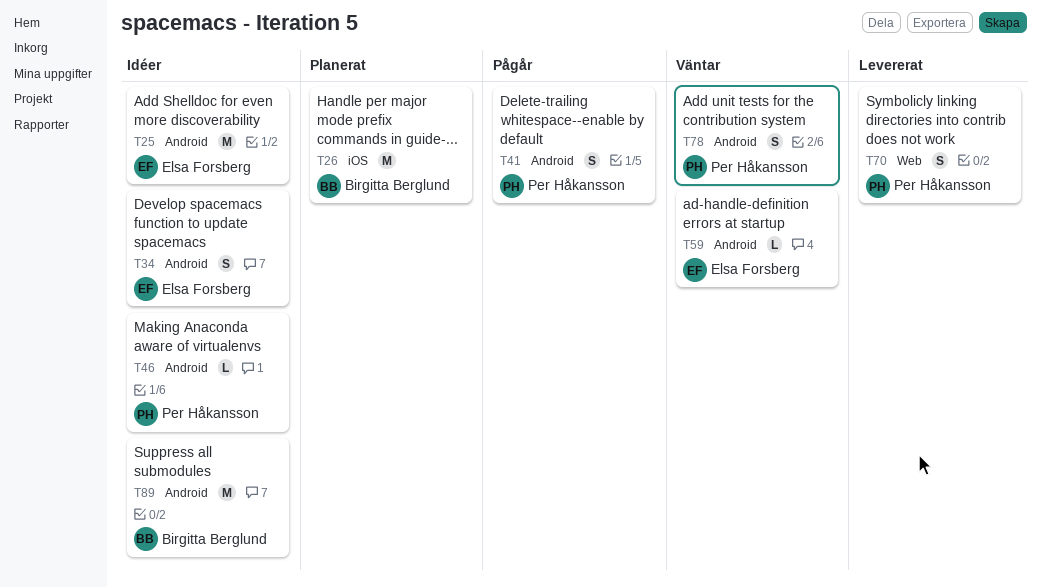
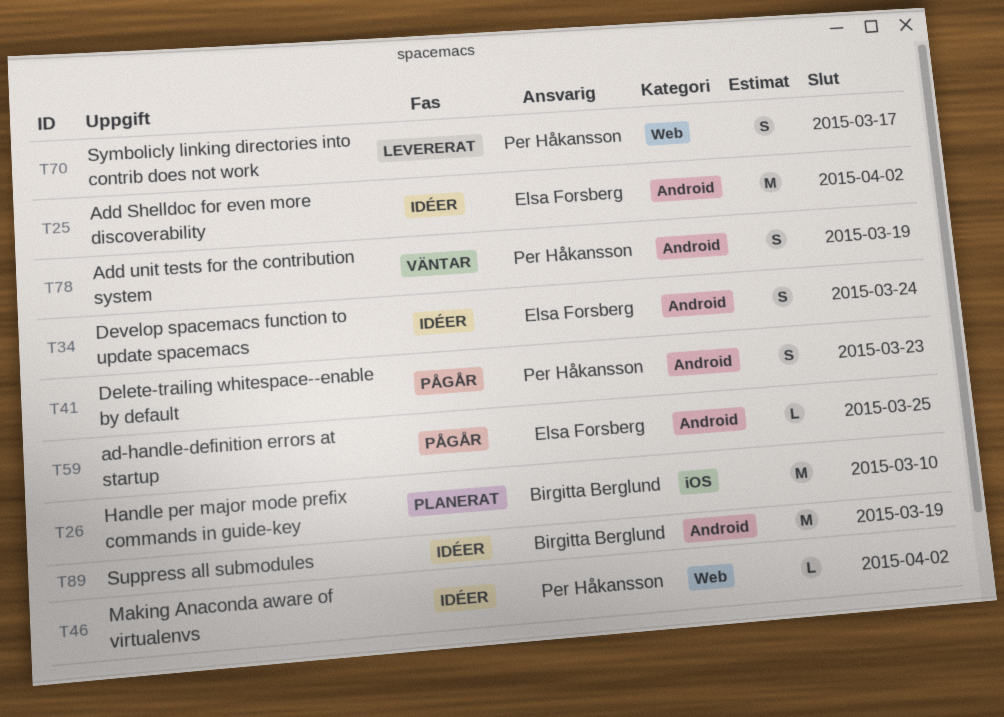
T46, label: Android -> Web
T59, status: Väntar -> Pågår

